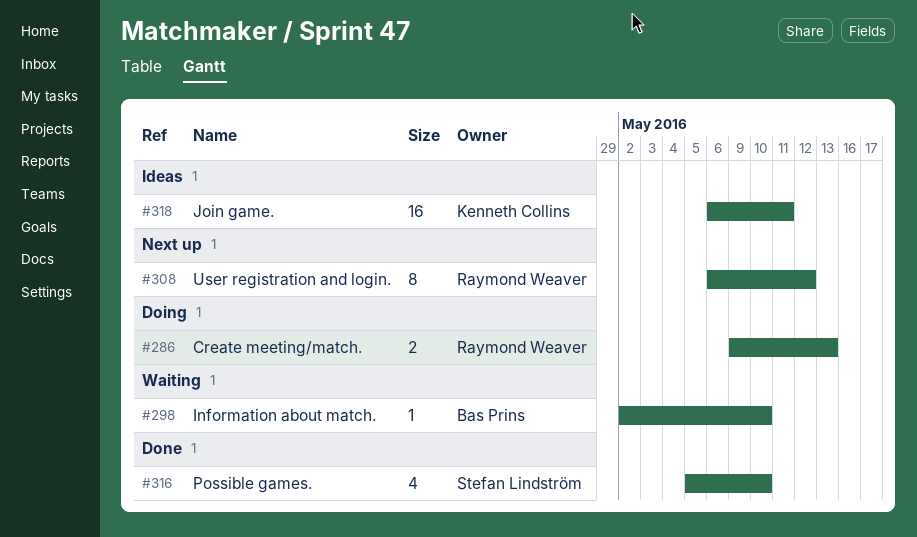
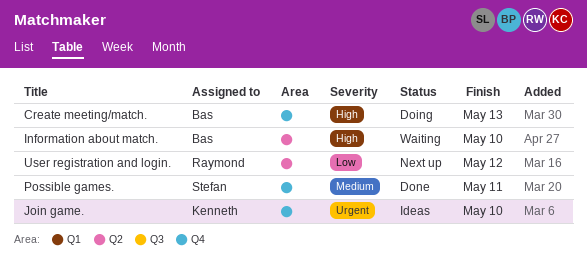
Create meeting/match., owner: Raymond Weaver -> Bas Prins
Join game., due: May 11 -> May 10
Possible games., due: May 10 -> May 11

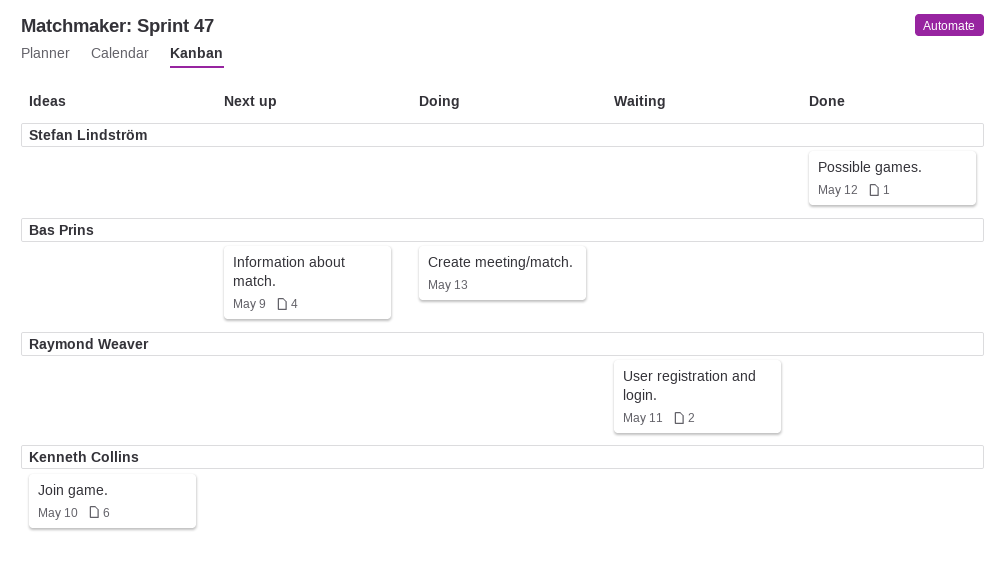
Information about match., status: Waiting -> Next up
Information about match., due: May 10 -> May 9
Possible games., due: May 11 -> May 12
User registration and login., status: Next up -> Waiting
User registration and login., due: May 12 -> May 11

